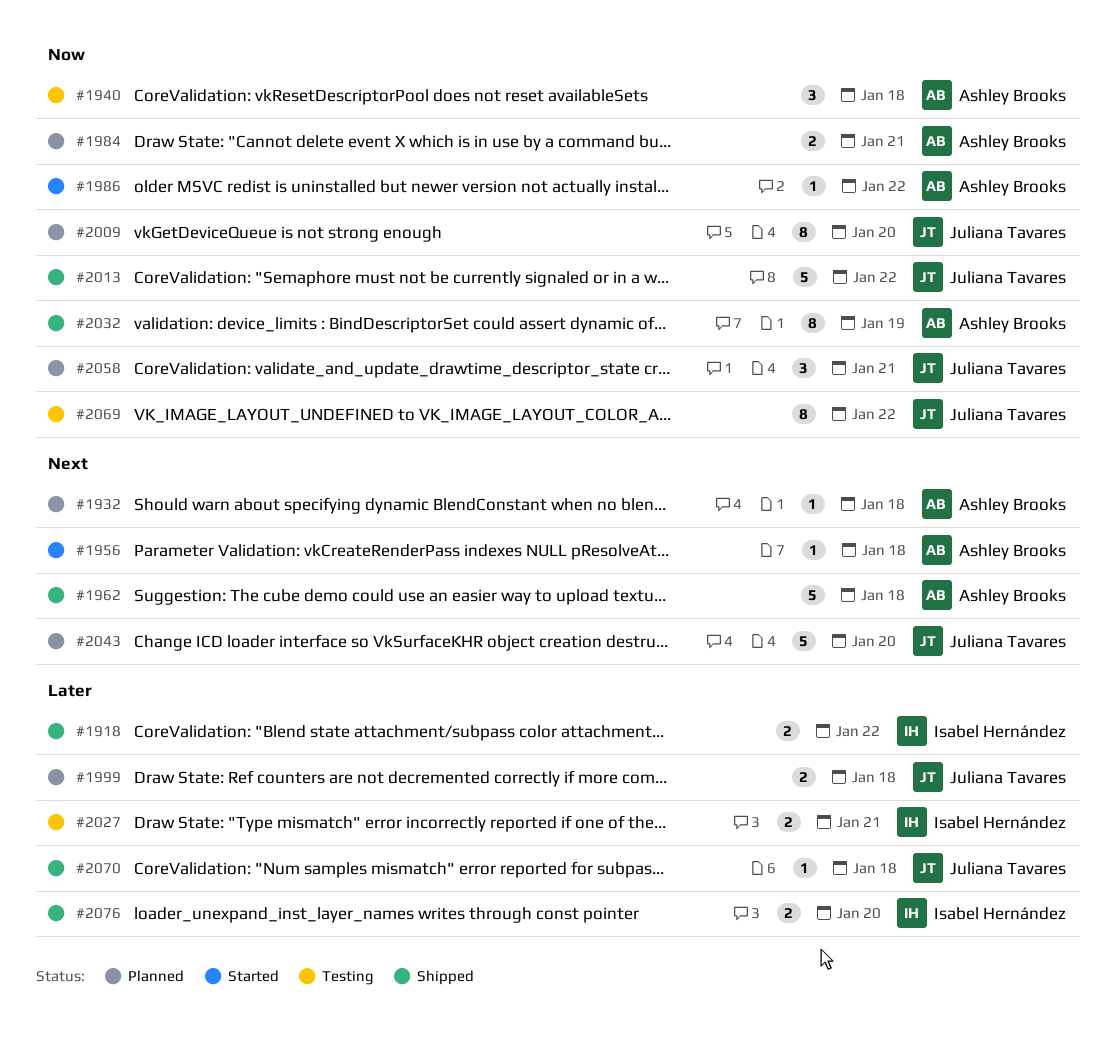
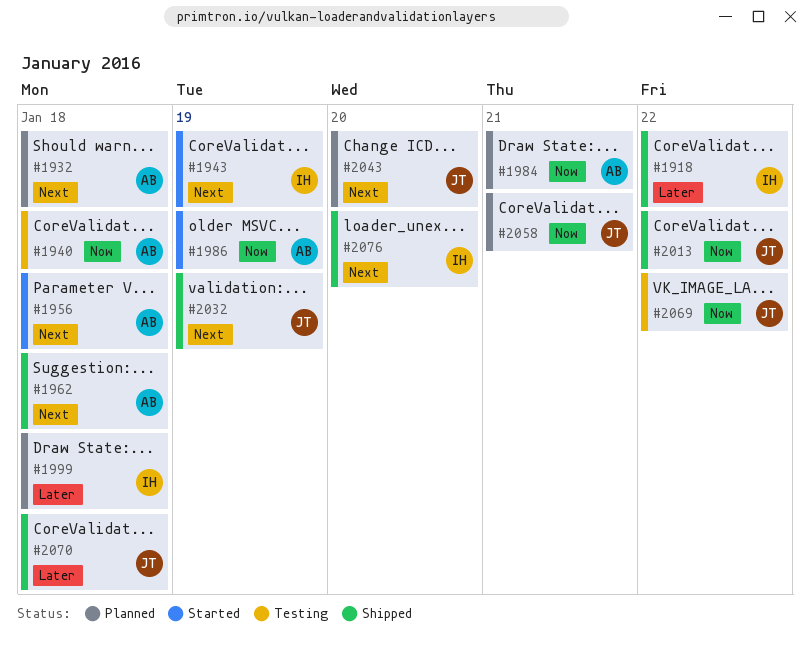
#1943: none -> present
#1986, due: Jan 22 -> Jan 19
#1999, owner: Juliana Tavares -> Isabel Hernández
#2009: present -> none
#2027: present -> none
#2032, owner: Ashley Brooks -> Juliana Tavares
#2032, priority: Now -> Next
#2076, priority: Later -> Next

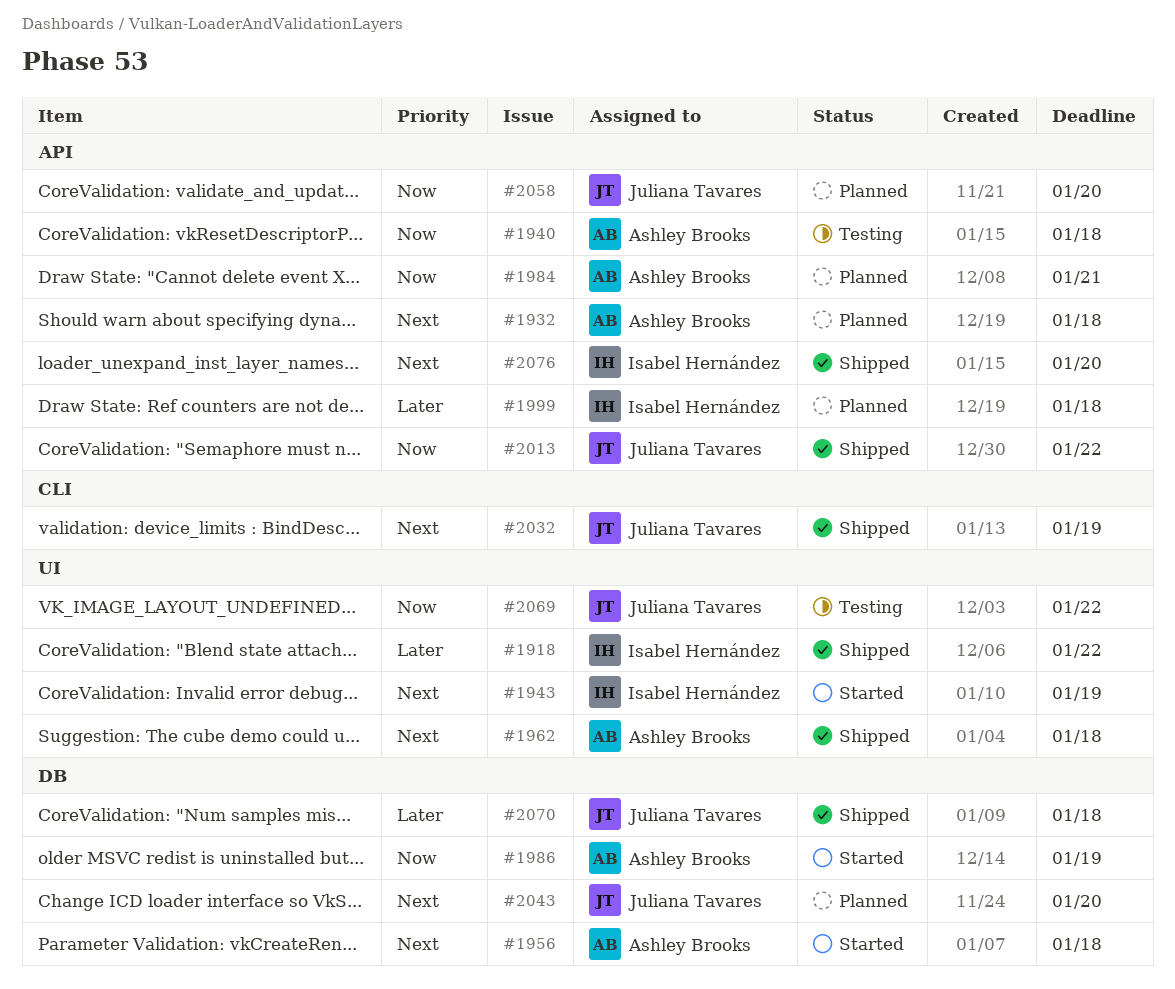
#2058, due: Jan 21 -> Jan 20

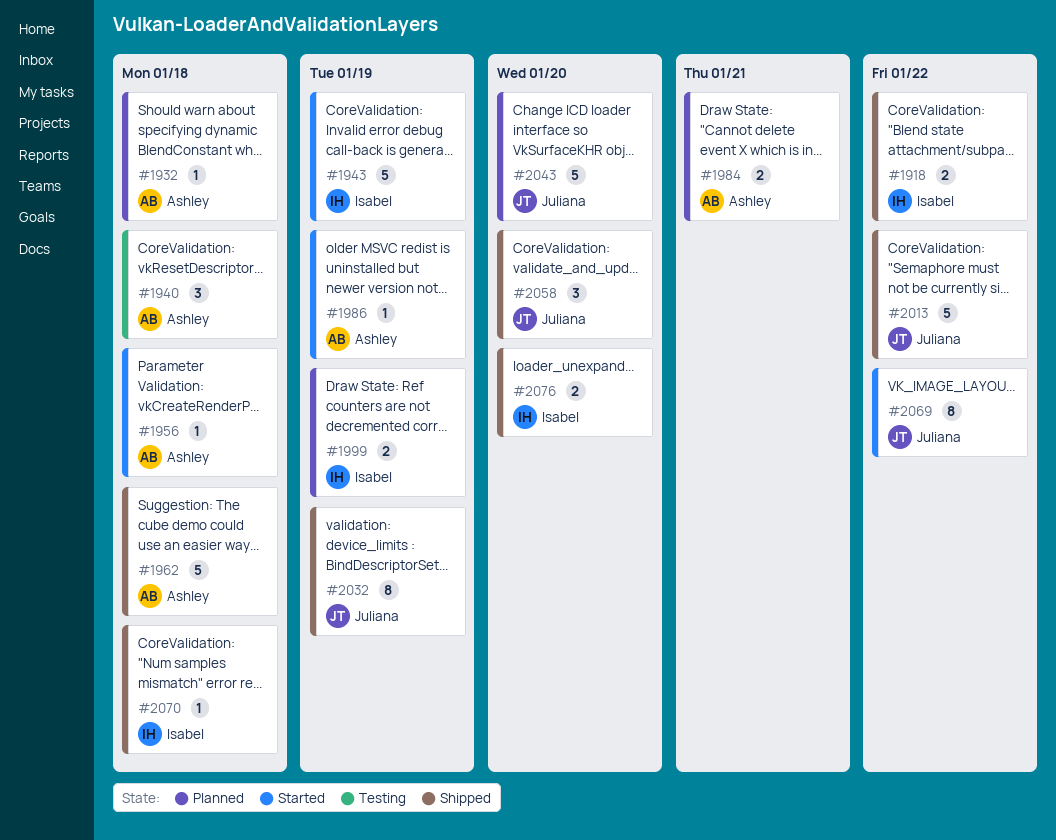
#1999, due: Jan 18 -> Jan 19
#2058, status: Planned -> Shipped
#2069, status: Testing -> Started
#2070, owner: Juliana Tavares -> Isabel Hernández

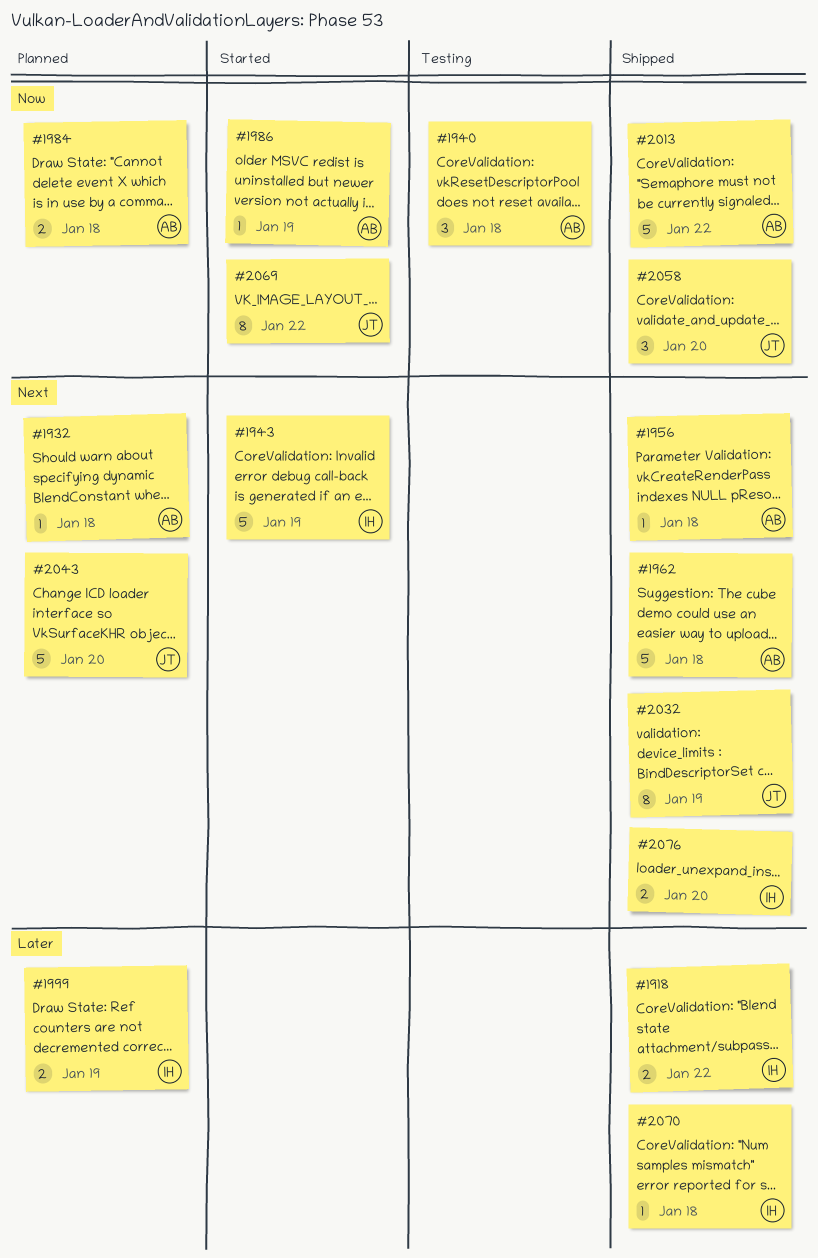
#1956, status: Started -> Shipped
#1984, due: Jan 21 -> Jan 18
#2013, owner: Juliana -> Ashley

